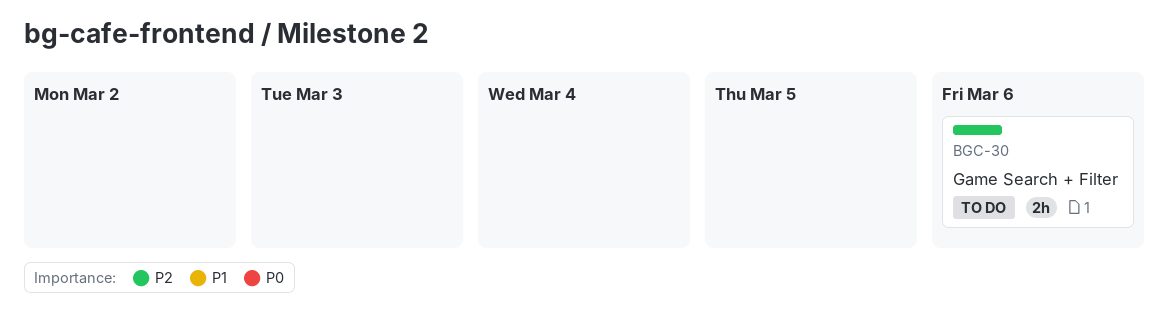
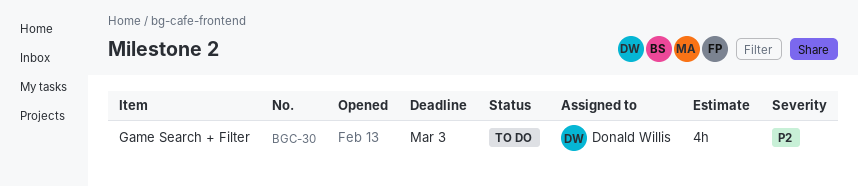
BGC-30, estimate: 2h -> 4h
BGC-30, due: Mar 6 -> Mar 3

